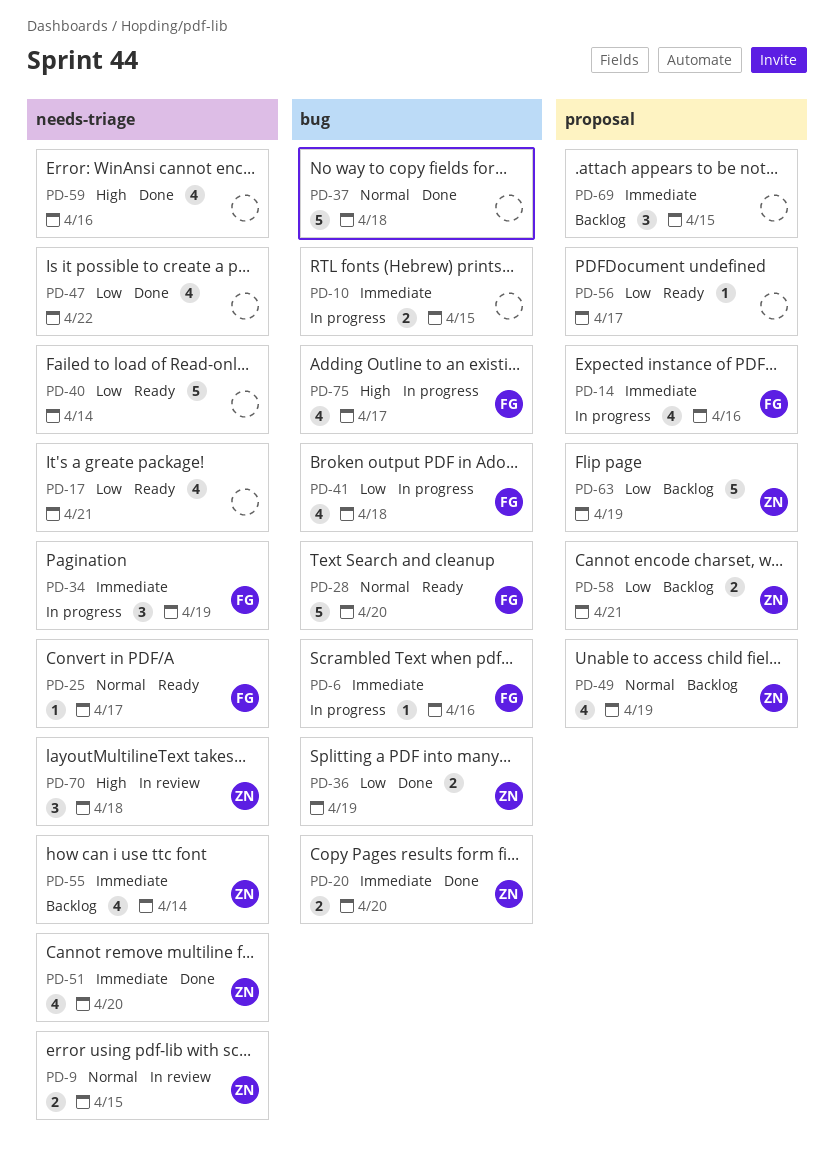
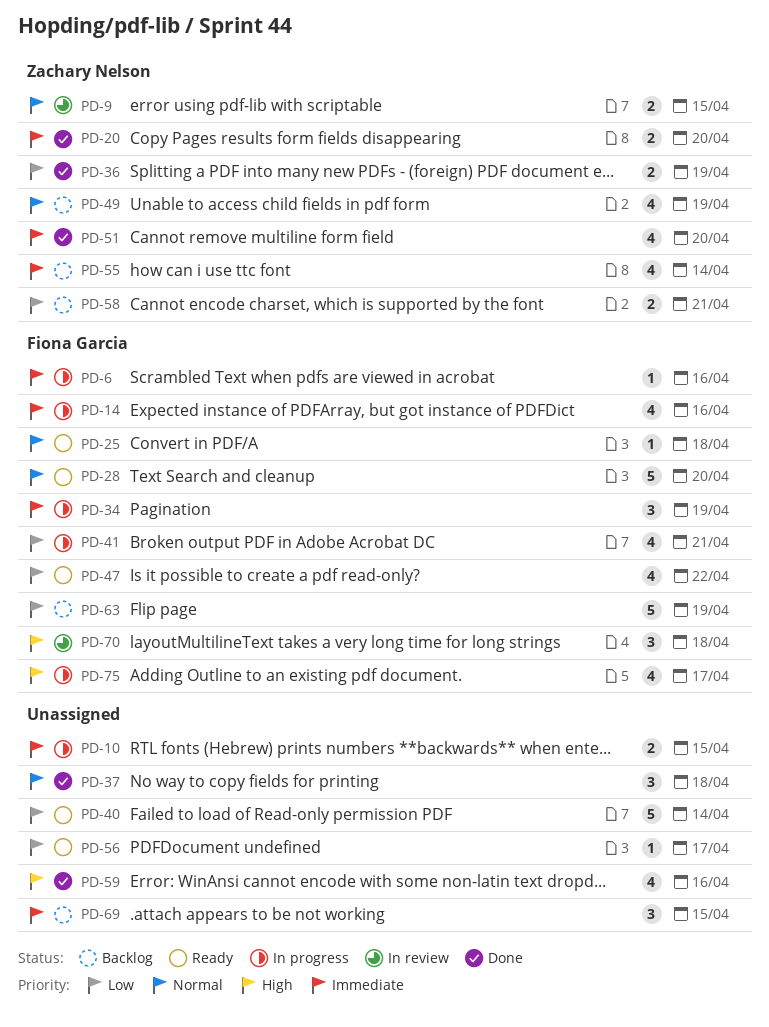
PD-17: present -> none
PD-25, due: Apr 17 -> Apr 18
PD-37, estimate: 5 -> 3
PD-41, due: Apr 18 -> Apr 21
PD-47, status: Done -> Ready
PD-47, owner: none -> Fiona Garcia
PD-63, owner: Zachary Nelson -> Fiona Garcia
PD-70, owner: Zachary Nelson -> Fiona Garcia

